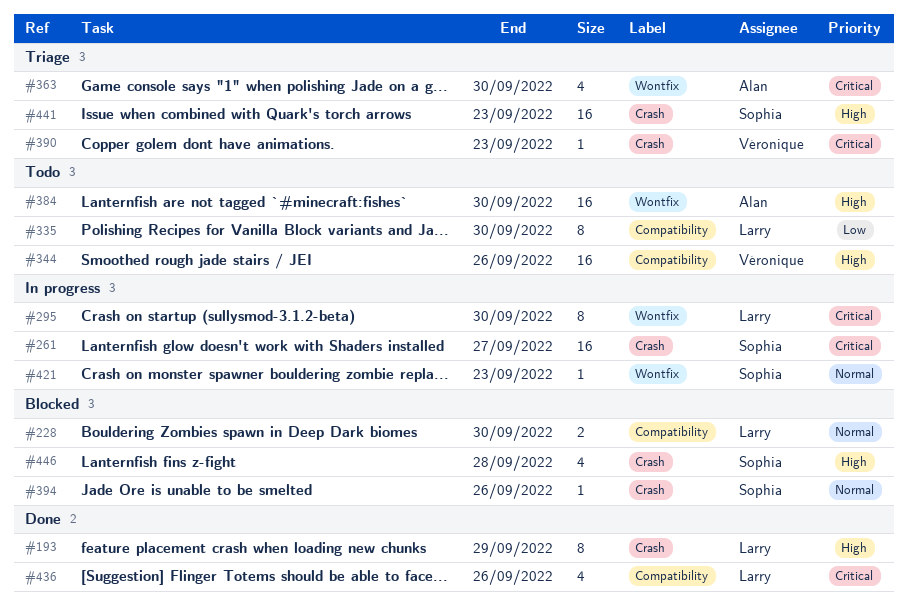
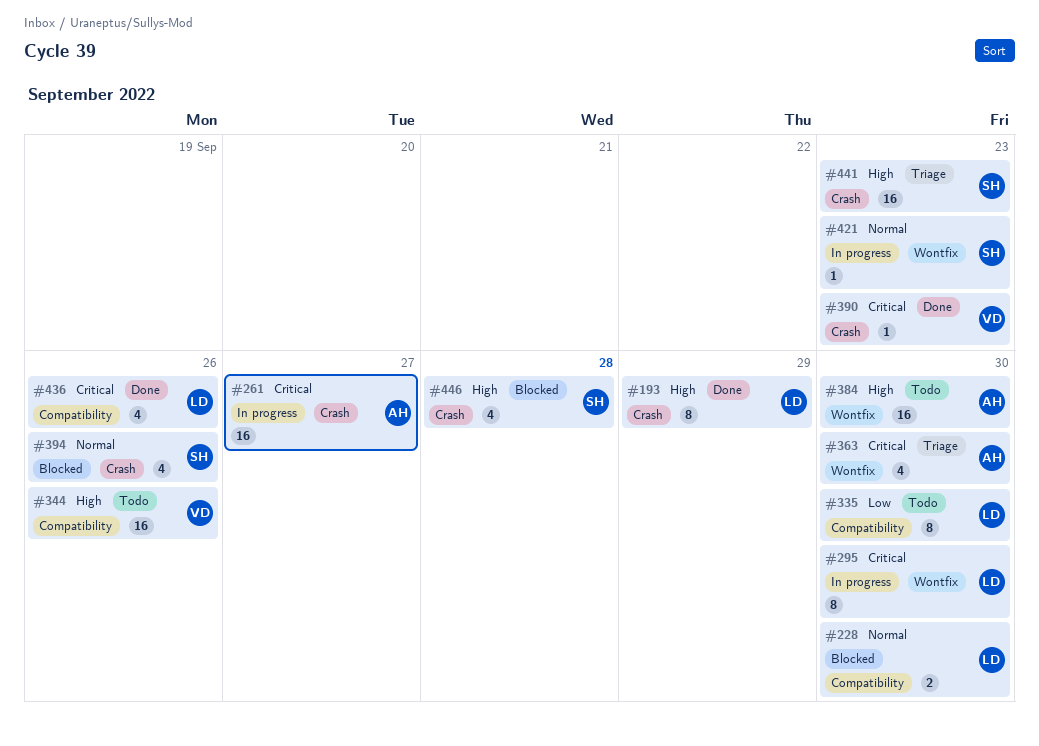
#261, owner: Sophia -> Alan
#390, status: Triage -> Done
#394, estimate: 1 -> 4

